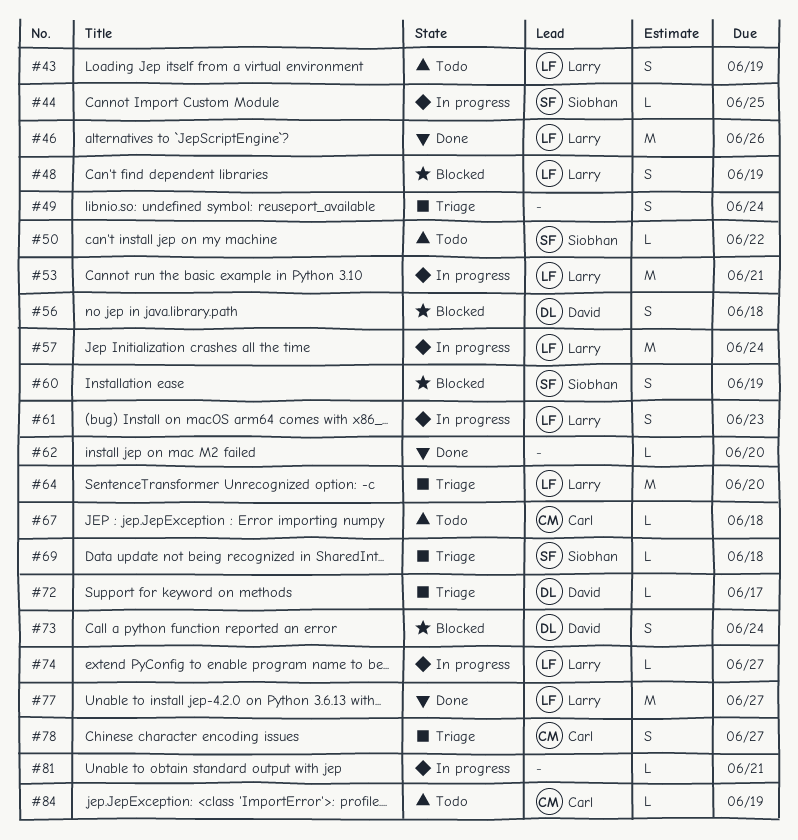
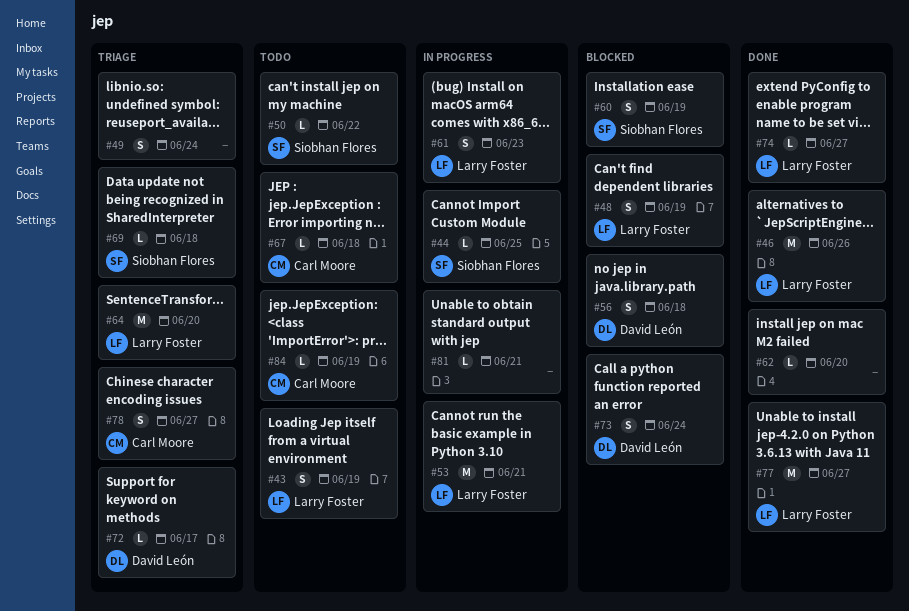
#57: present -> none
#74, status: In progress -> Done

